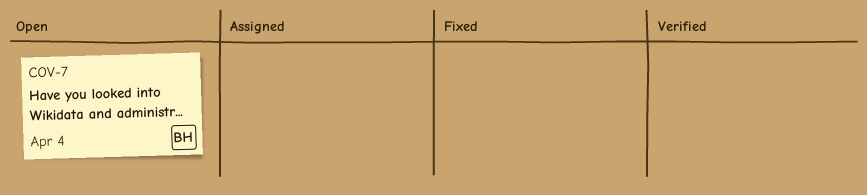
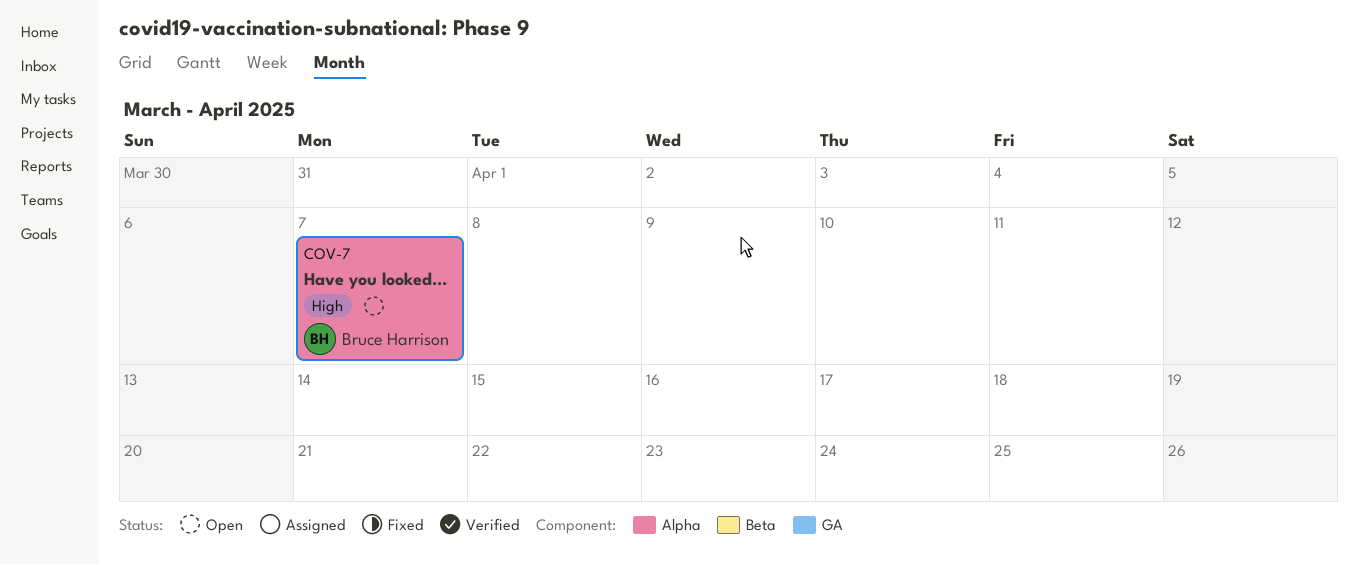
COV-7, due: Apr 4 -> Apr 7

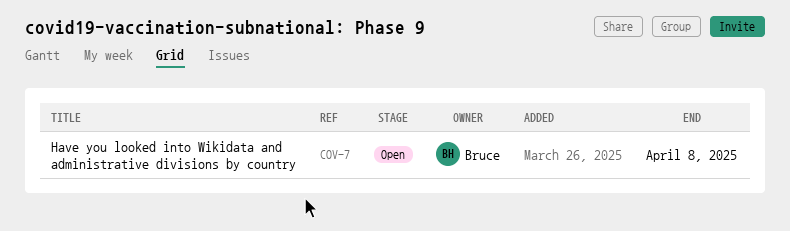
COV-7, due: Apr 7 -> Apr 8

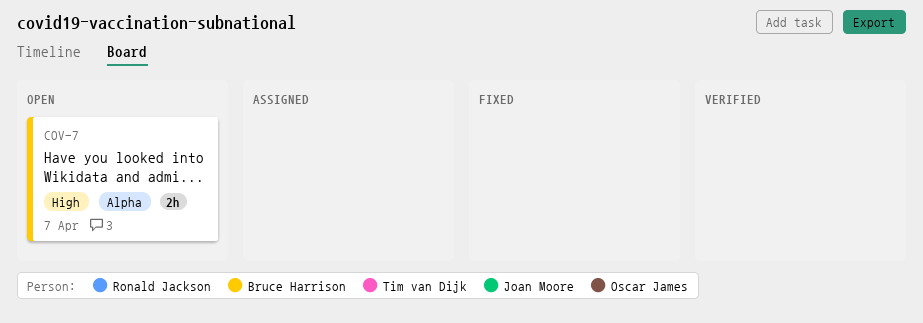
COV-7, due: Apr 8 -> Apr 7

